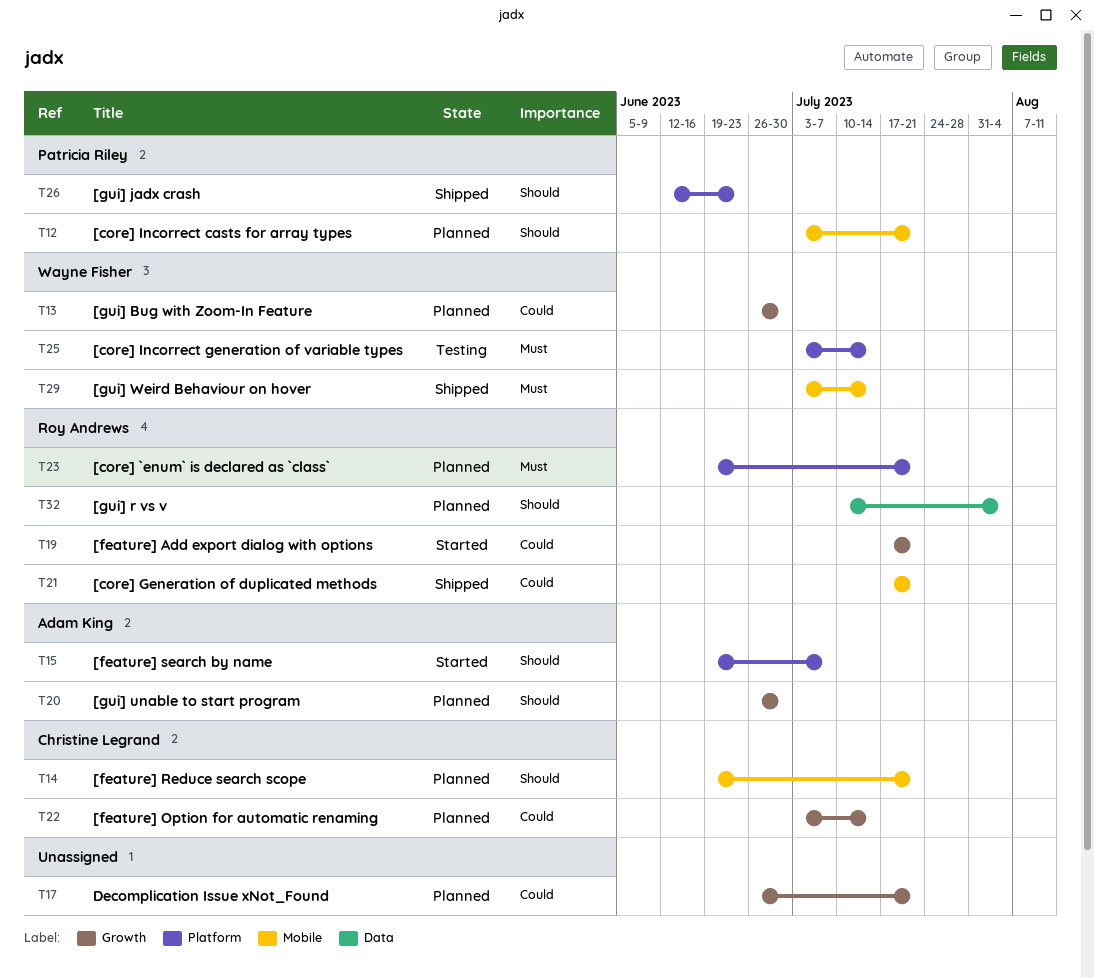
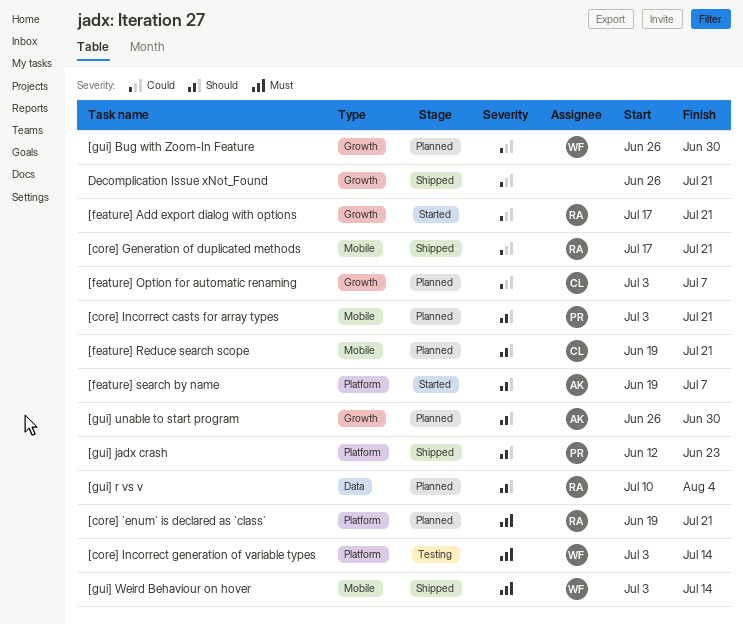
[feature] Option for automatic renaming, due: Jul 14 -> Jul 7
Decomplication Issue xNot_Found, status: Planned -> Shipped

